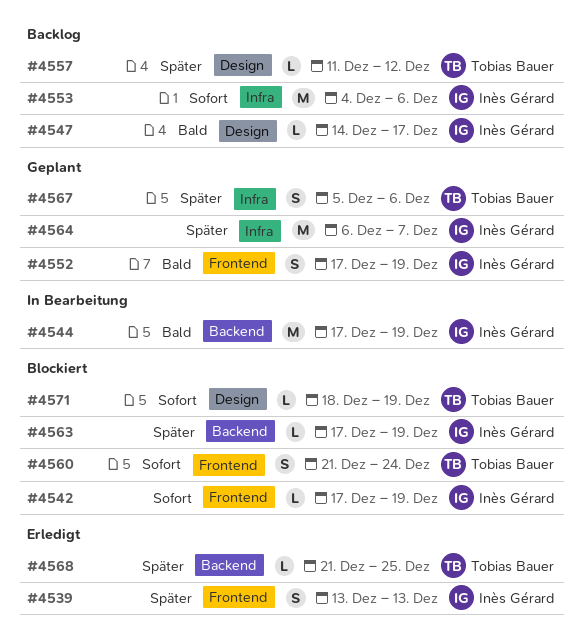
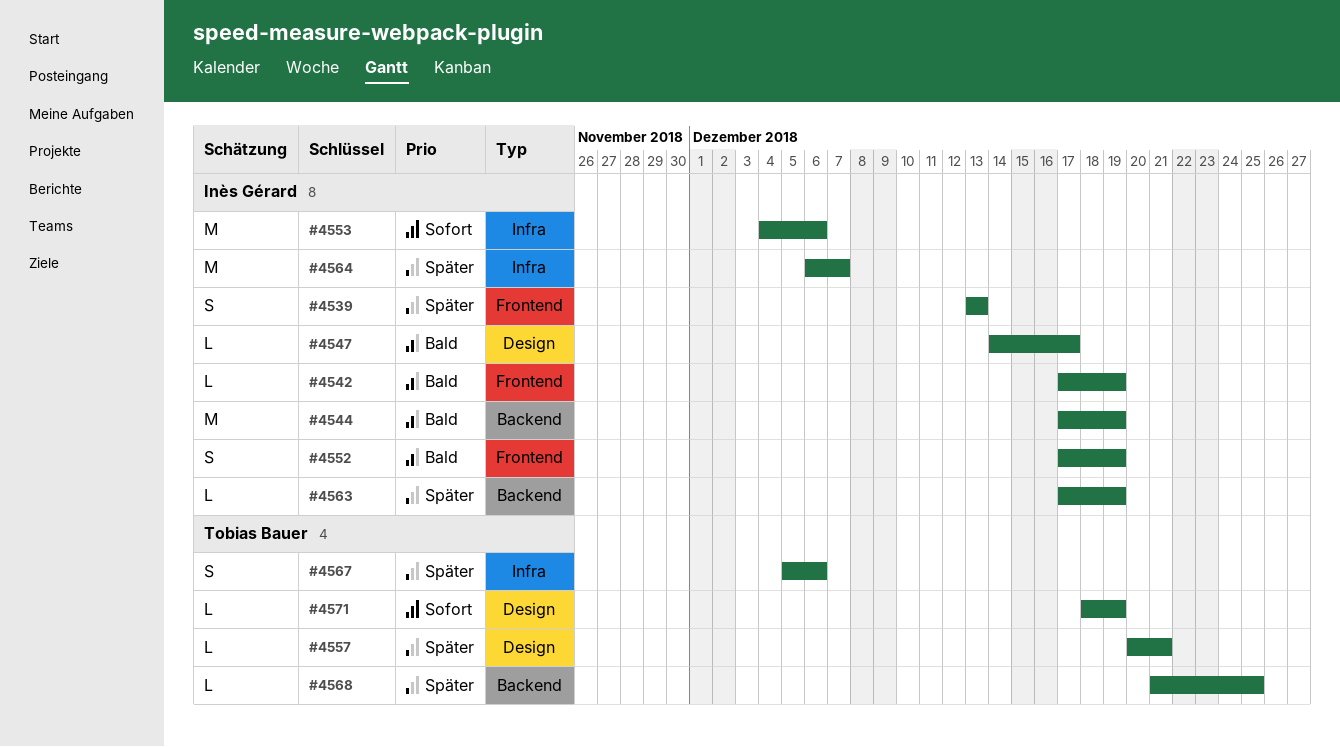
#4542, priority: Sofort -> Bald
#4557, start: Dec 11 -> Dec 20
#4557, due: Dec 12 -> Dec 21
#4560: present -> none

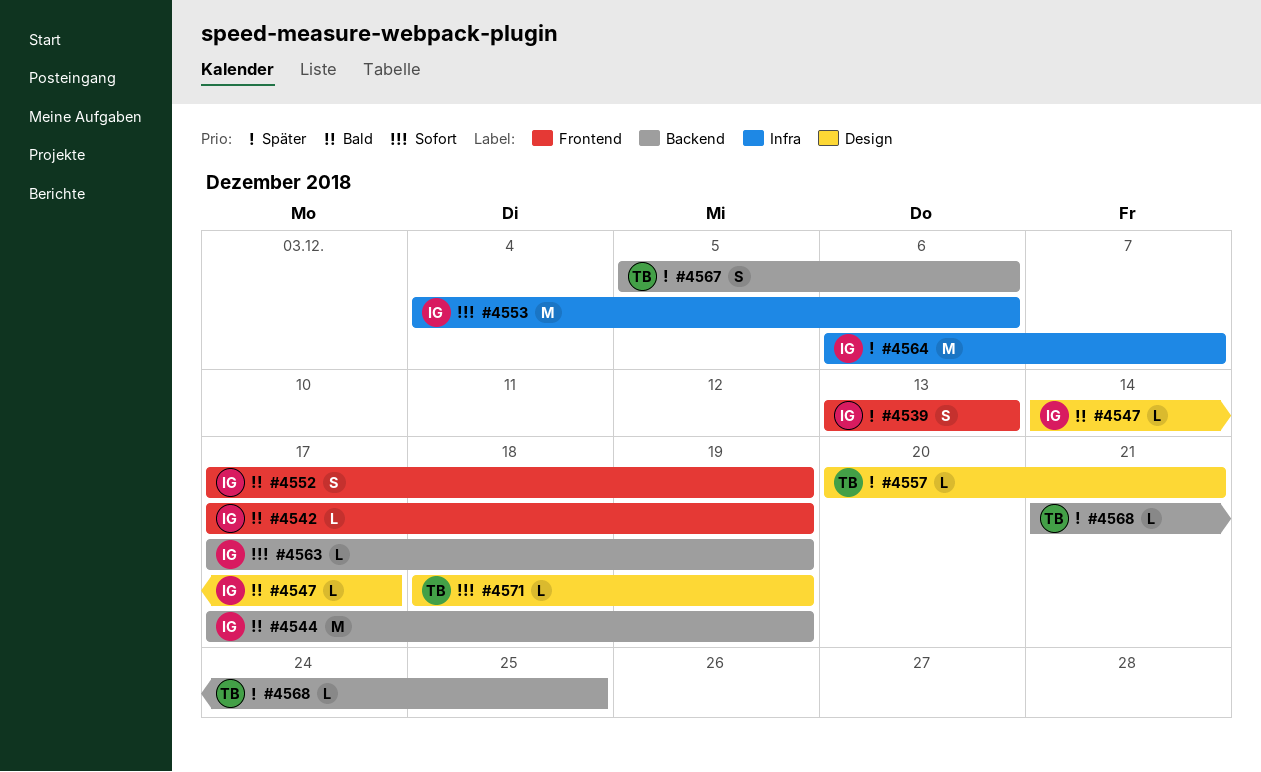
#4563, priority: Später -> Sofort
#4567, label: Infra -> Backend

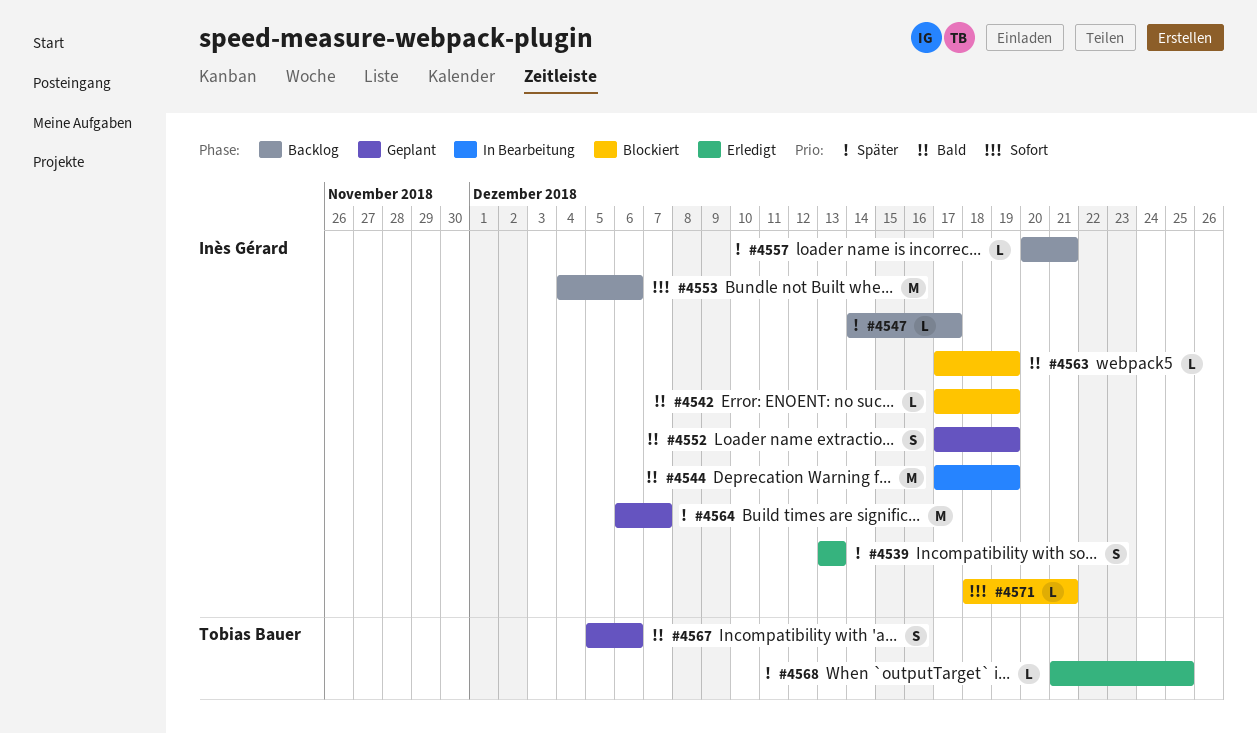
#4547, priority: Bald -> Später
#4557, owner: Tobias Bauer -> Inès Gérard
#4563, priority: Sofort -> Bald
#4567, priority: Später -> Bald
#4571, owner: Tobias Bauer -> Inès Gérard
#4571, due: Dec 19 -> Dec 21

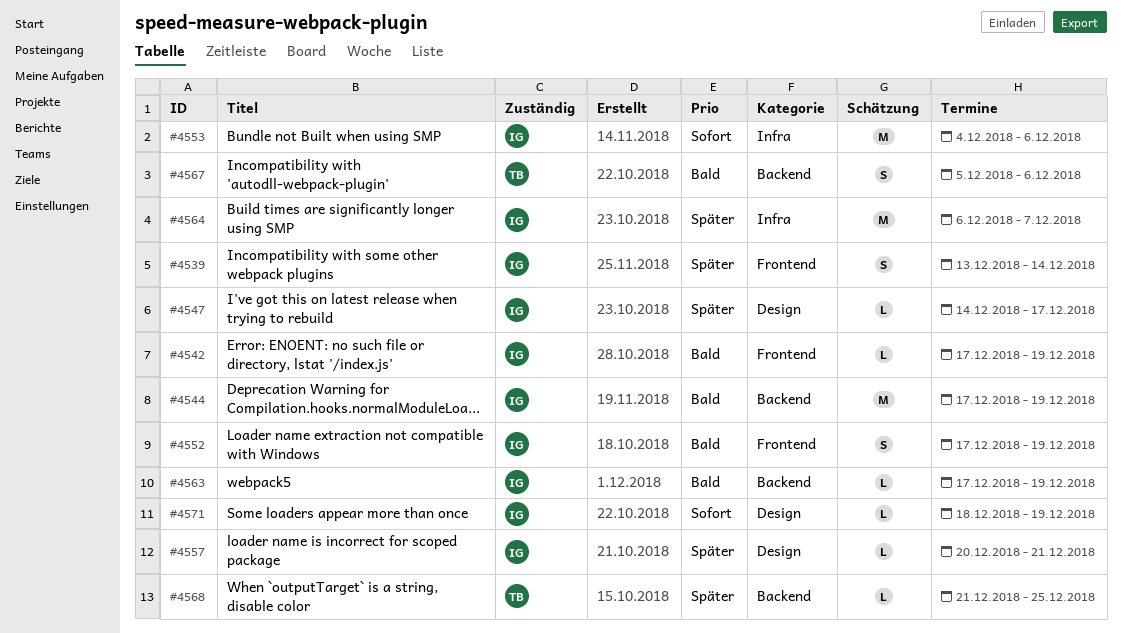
#4539, due: Dec 13 -> Dec 14
#4571, due: Dec 21 -> Dec 19

